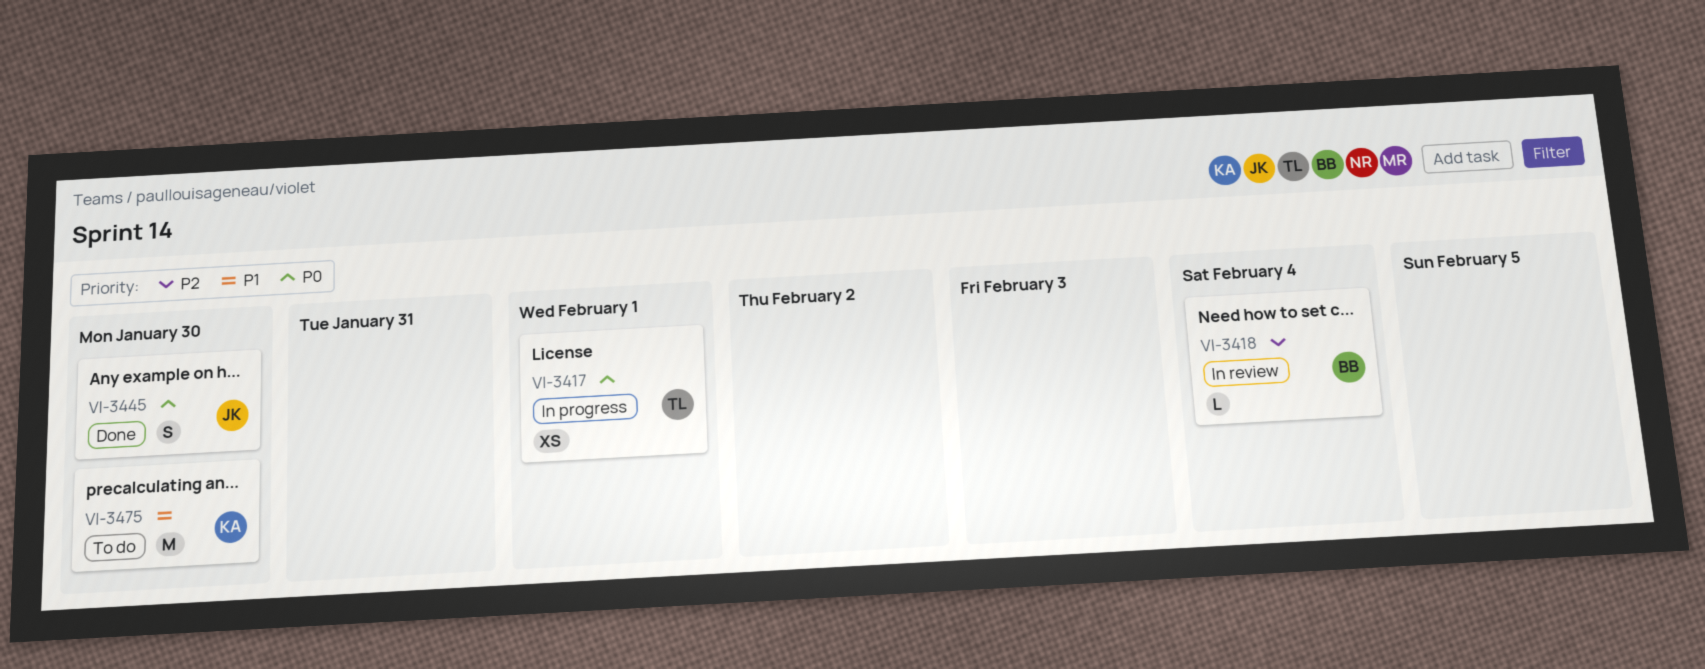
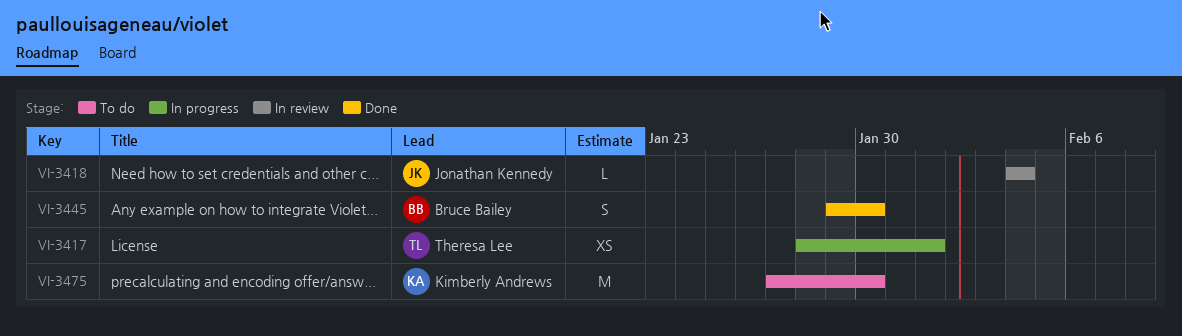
VI-3418, owner: Bruce Bailey -> Jonathan Kennedy
VI-3445, owner: Jonathan Kennedy -> Bruce Bailey

